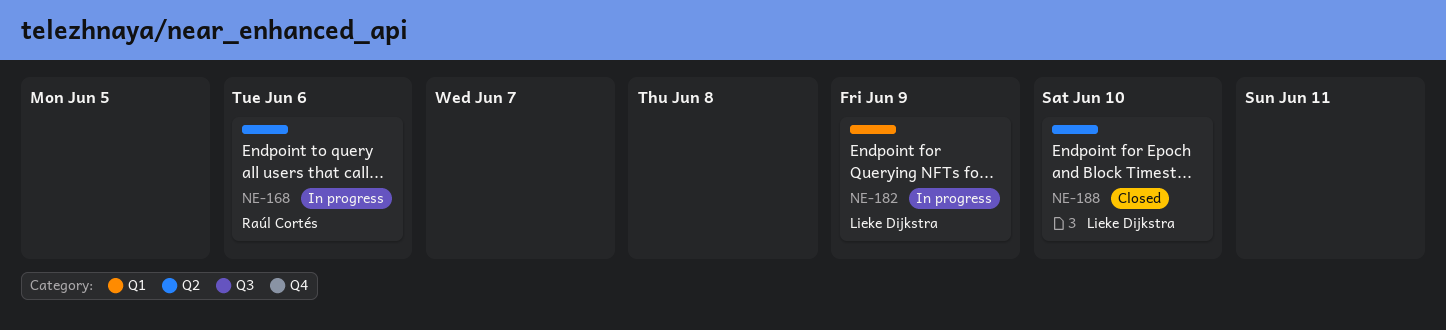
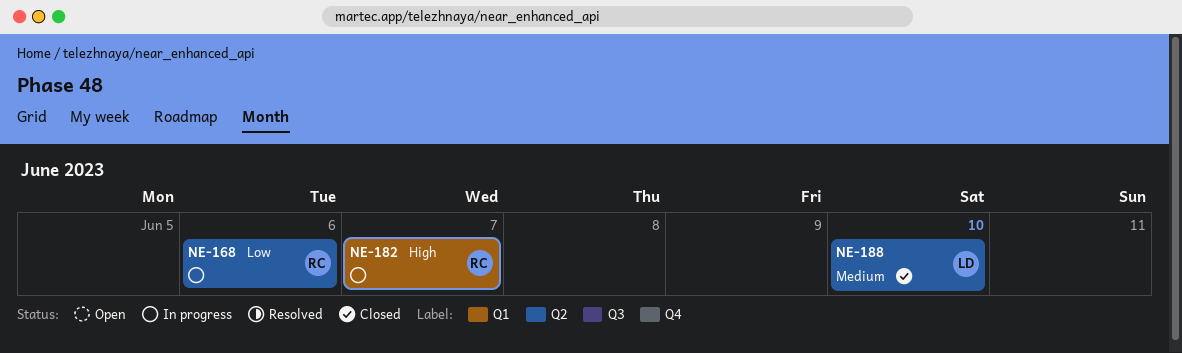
NE-182, owner: Lieke Dijkstra -> Raúl Cortés
NE-182, due: Jun 9 -> Jun 7

